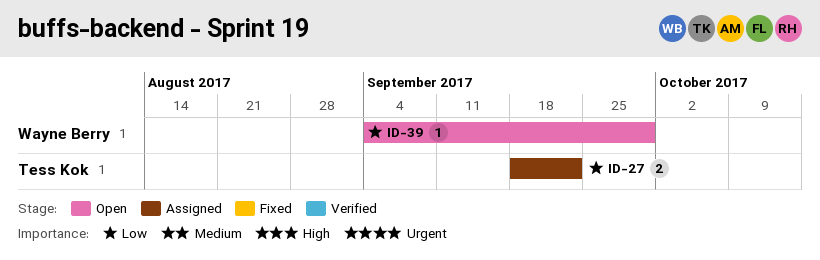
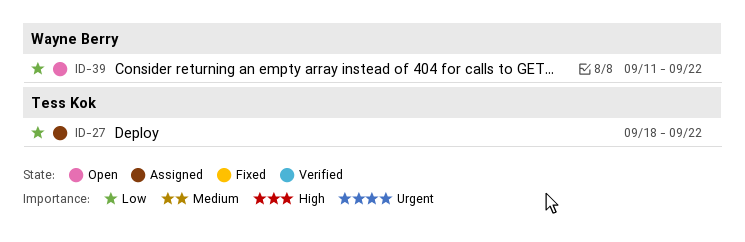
ID-39, start: Sep 4 -> Sep 11
ID-39, due: Sep 29 -> Sep 22

